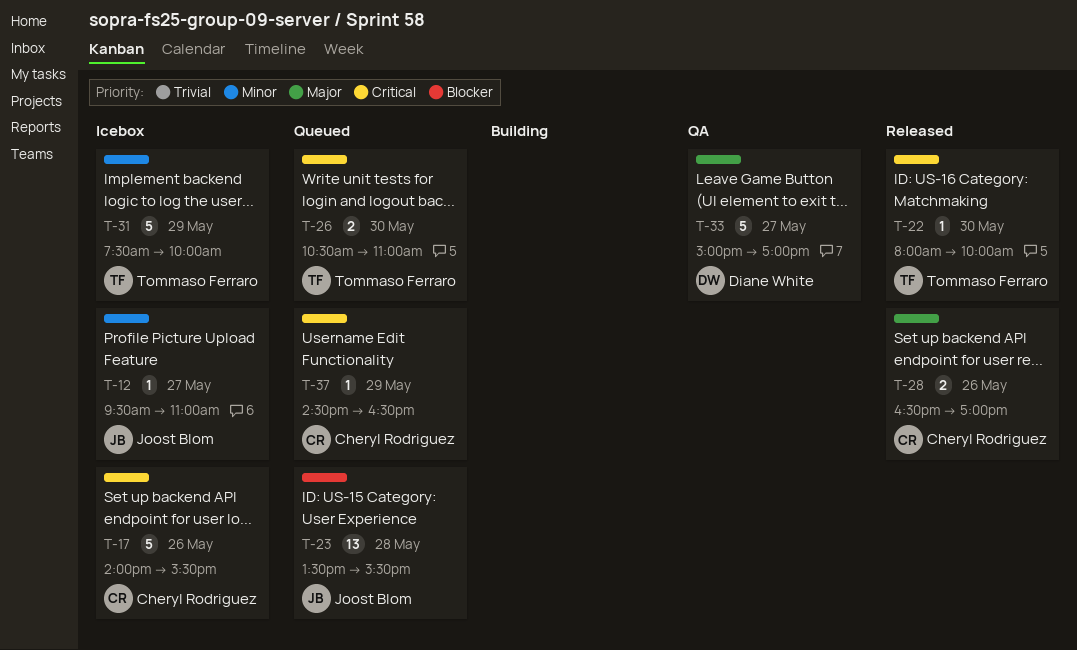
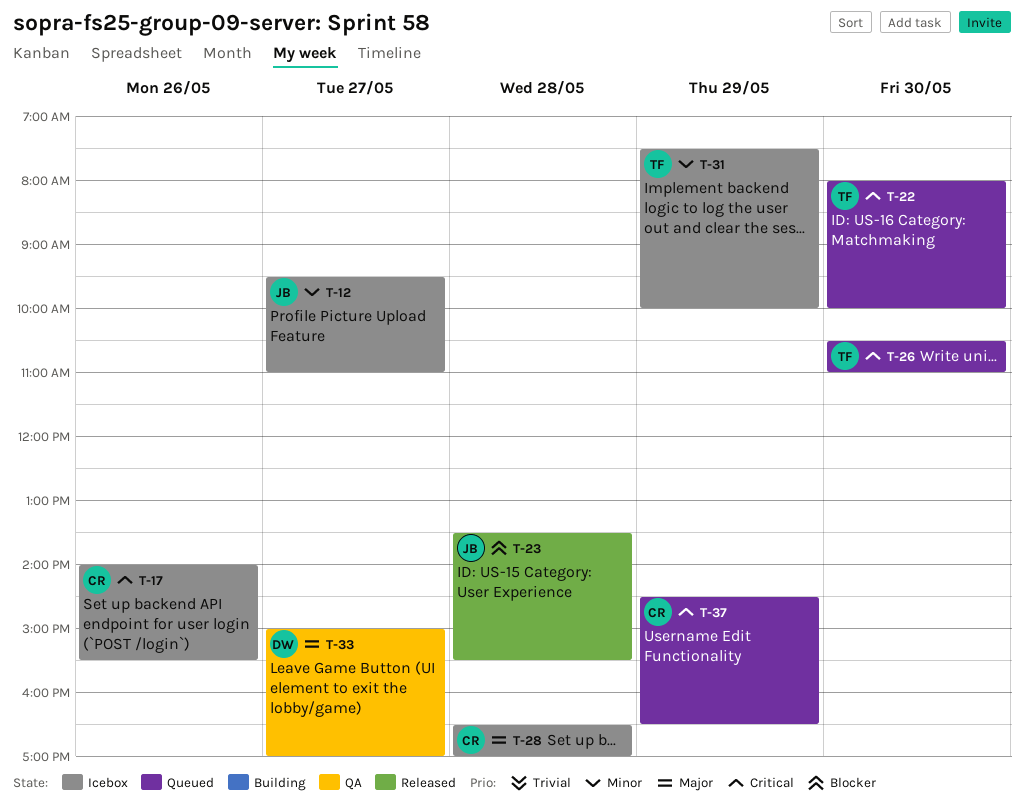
T-22, status: Released -> Queued
T-23, status: Queued -> Released
T-28, status: Released -> Icebox
T-28, day: May 26 -> May 28

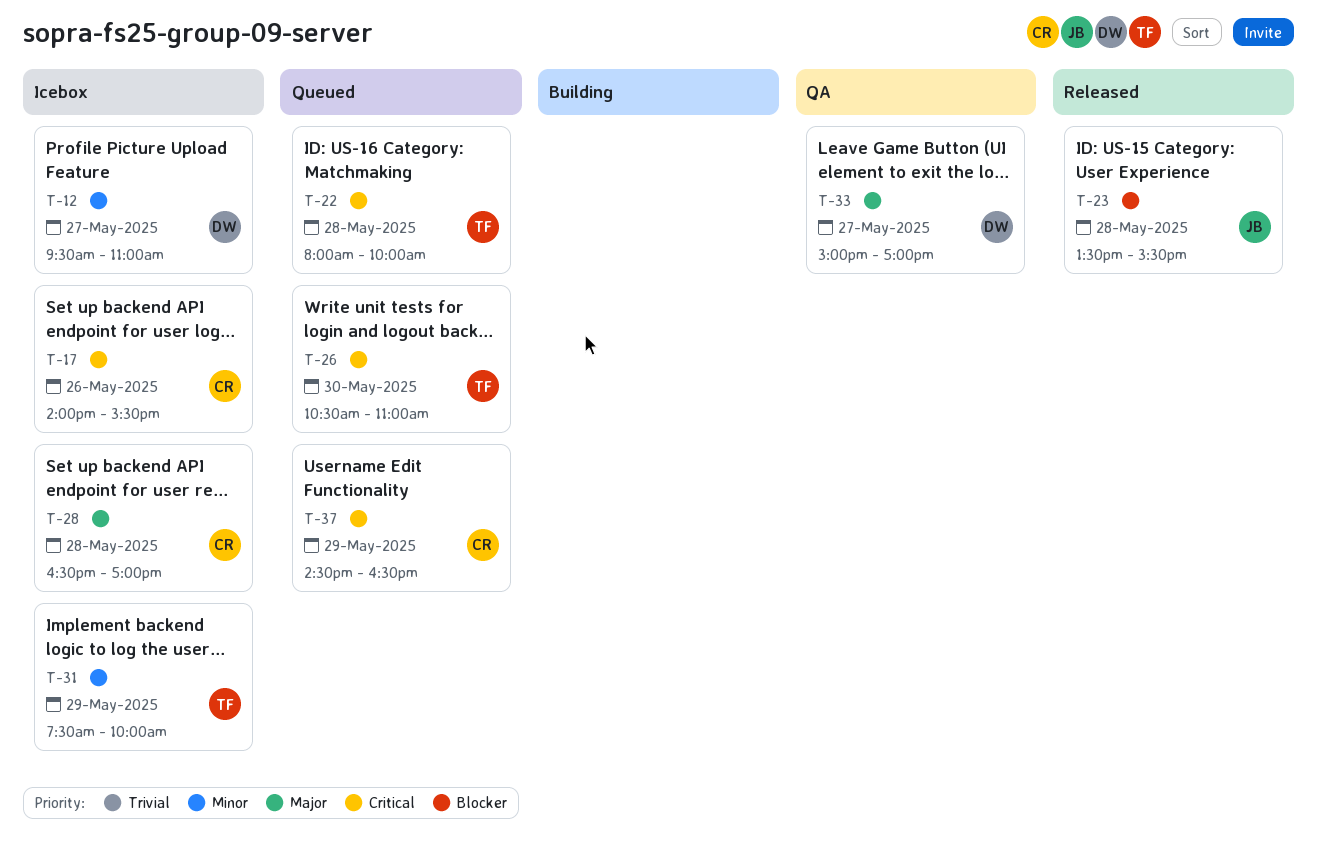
T-12, owner: JB -> DW
T-22, day: May 30 -> May 28

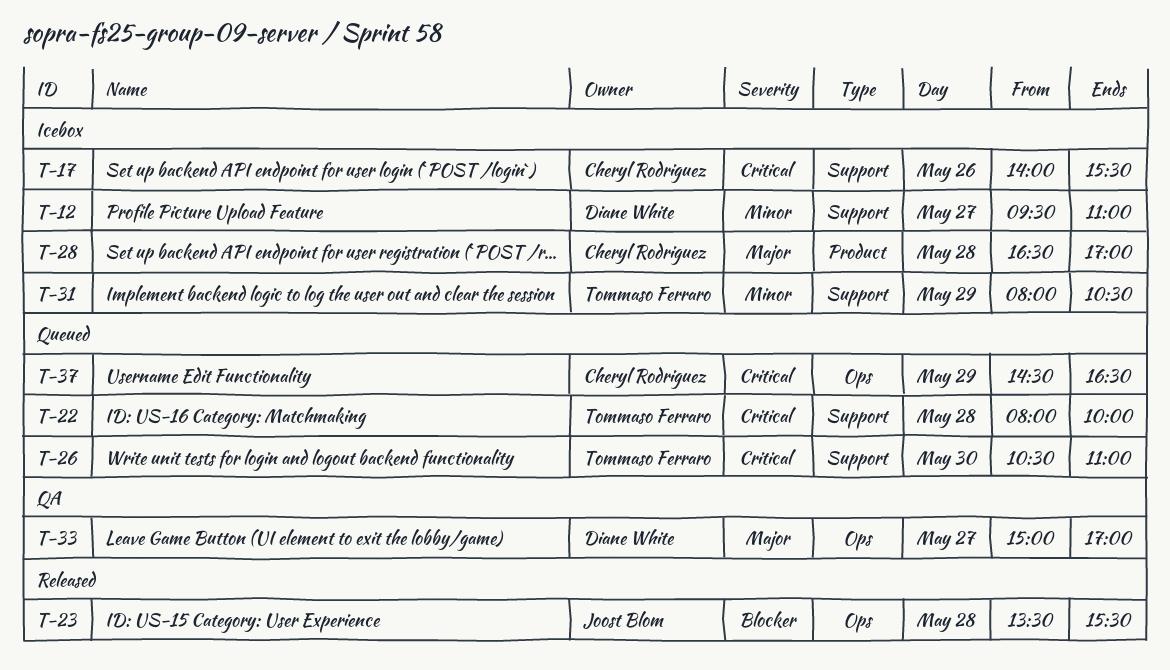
T-31, begins: 07:30 -> 08:00
T-31, ends: 10:00 -> 10:30

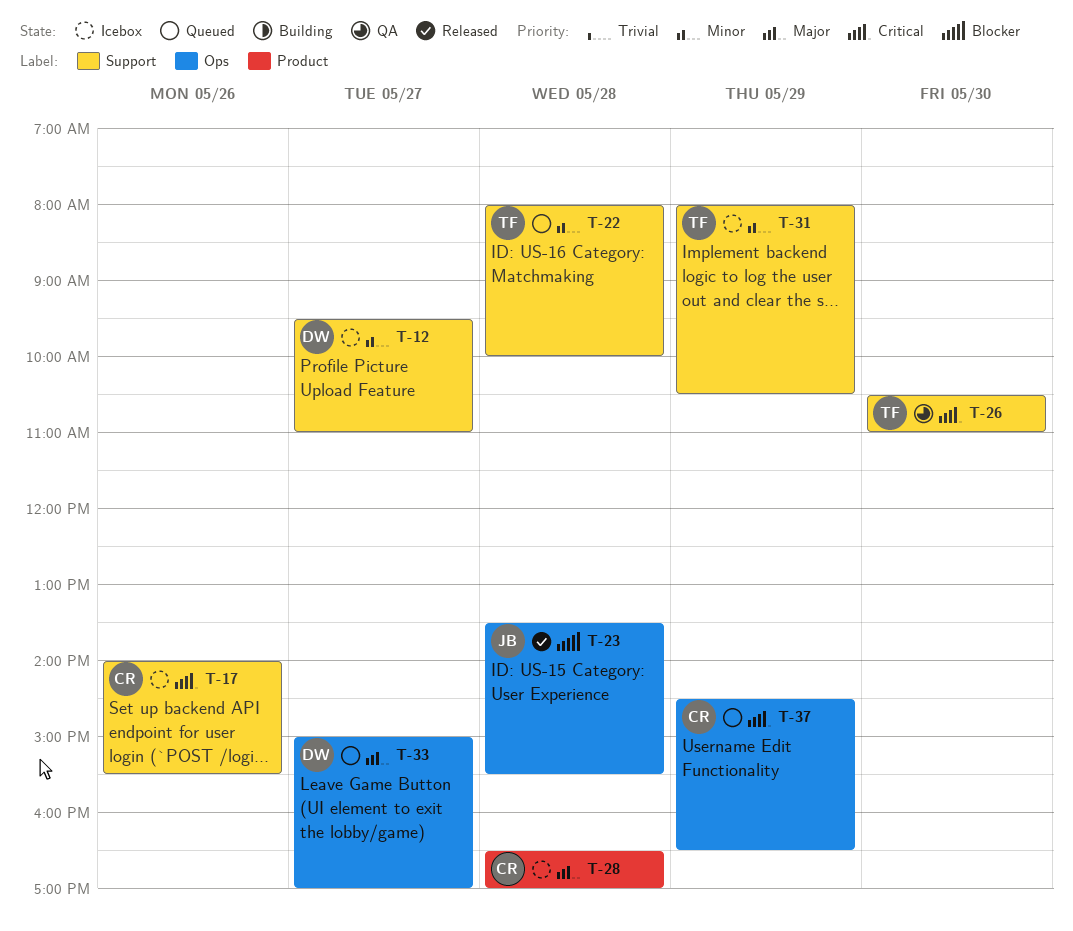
T-22, priority: Critical -> Minor
T-26, status: Queued -> QA
T-33, status: QA -> Queued

